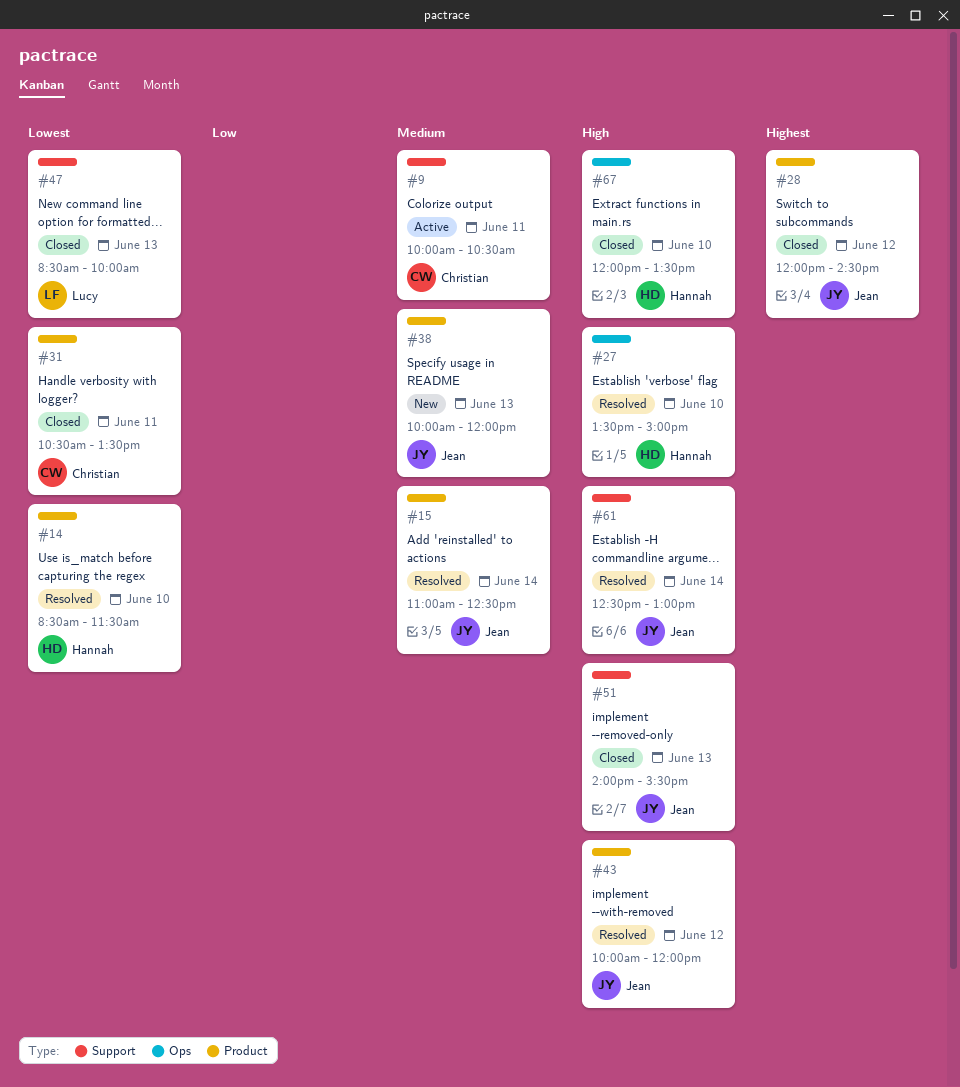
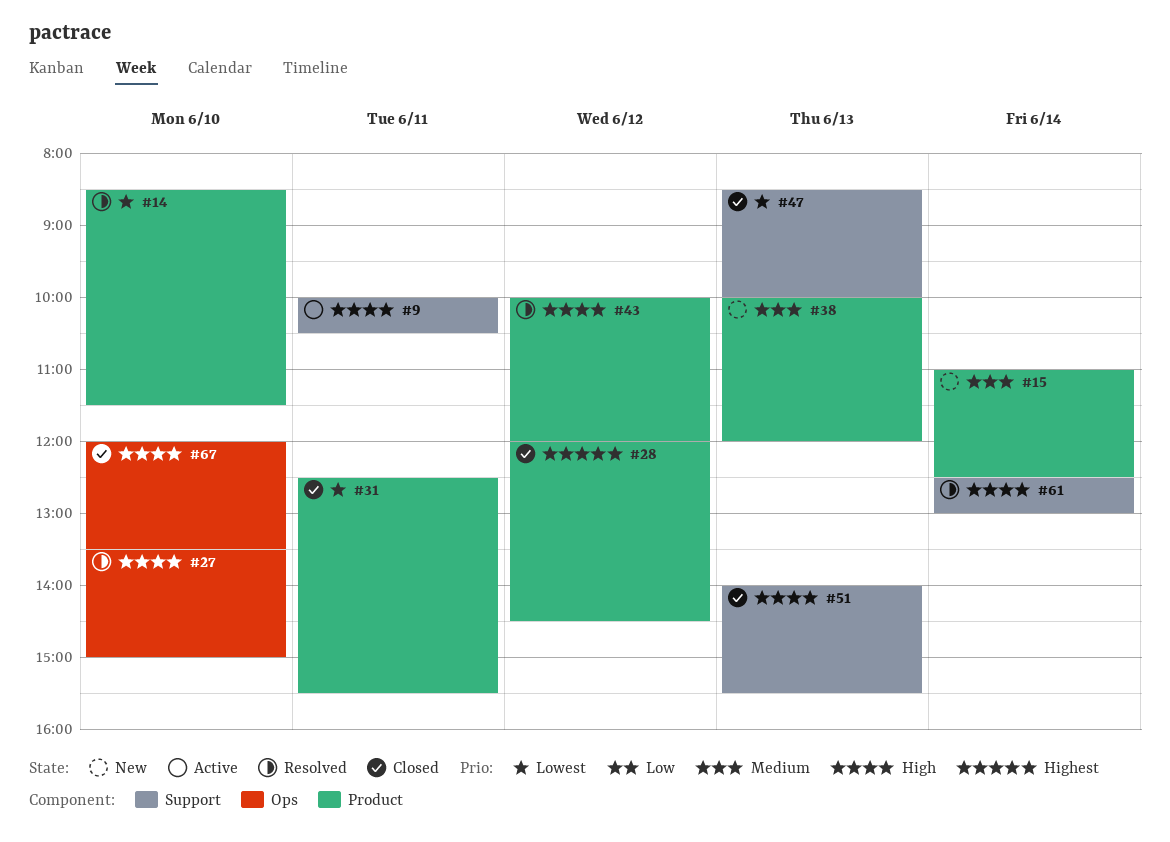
#9, priority: Medium -> High
#15, status: Resolved -> New
#31, begins: 10:30 -> 12:30
#31, ends: 13:30 -> 15:30

